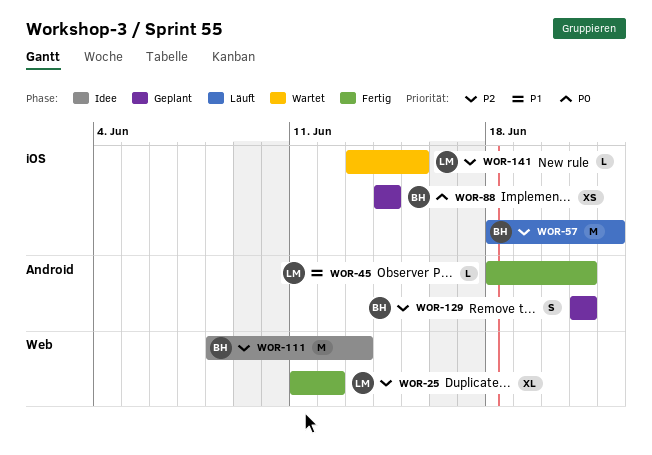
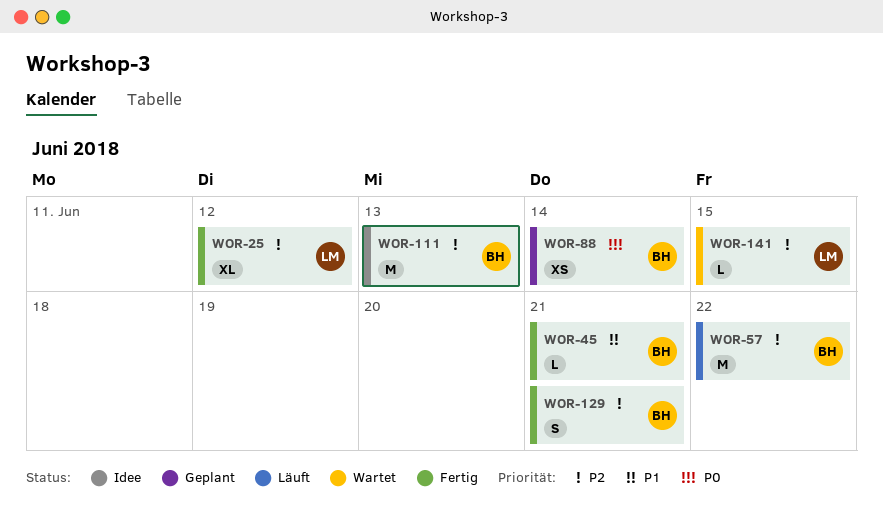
WOR-45, owner: LM -> BH
WOR-129, status: Geplant -> Fertig

